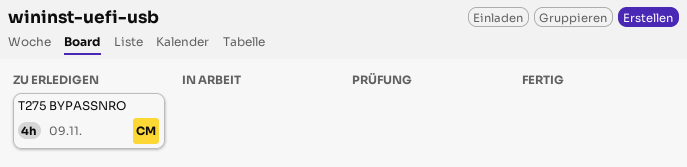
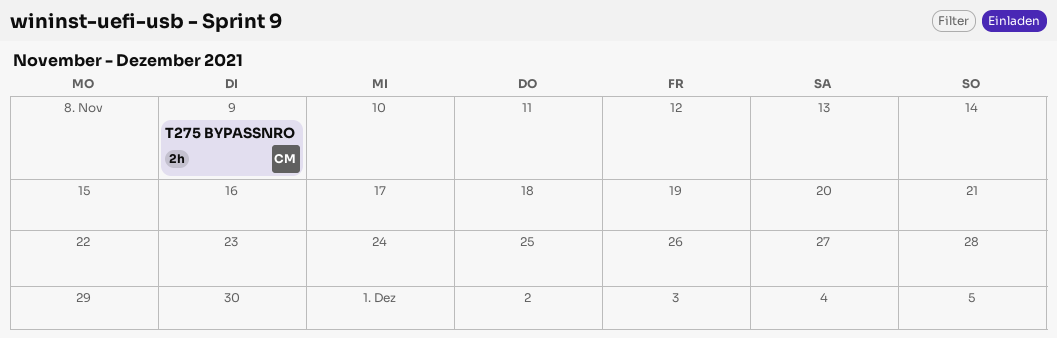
T275, estimate: 4h -> 2h

